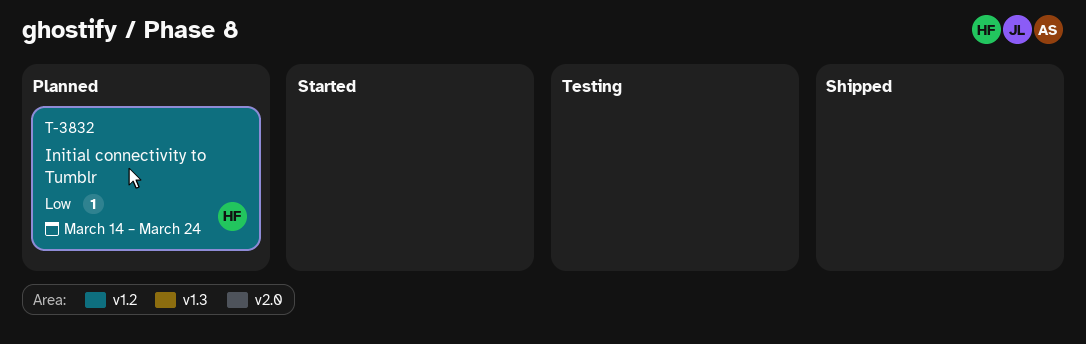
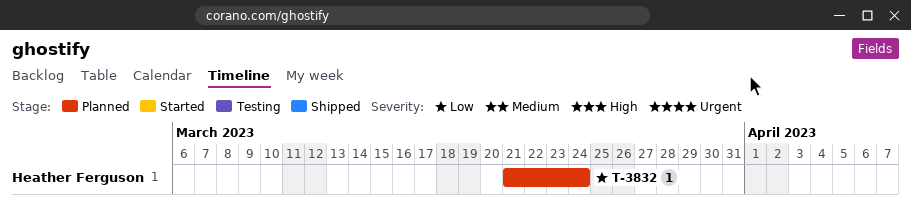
T-3832, start: Mar 14 -> Mar 21

